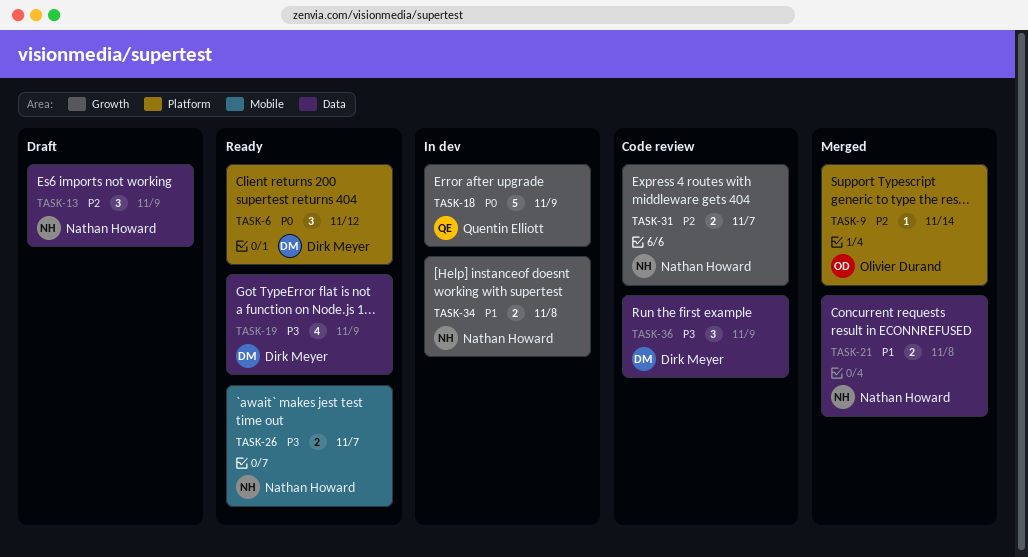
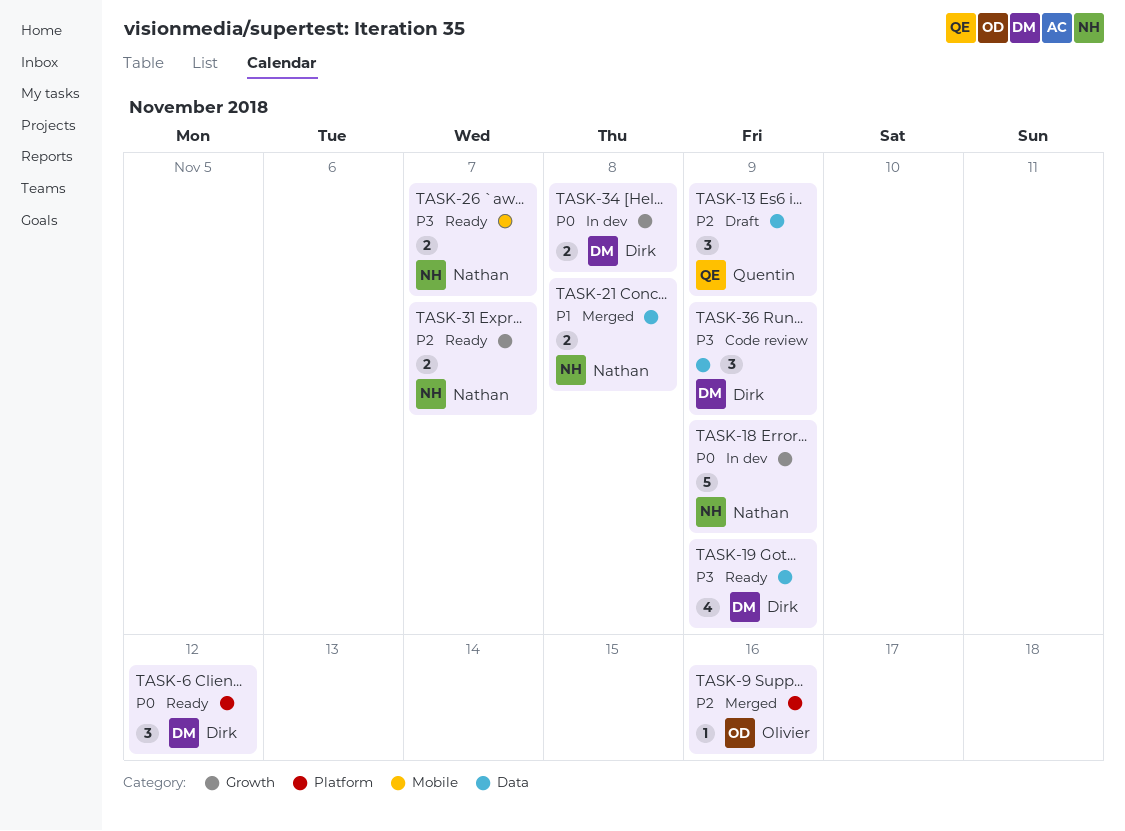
TASK-9, due: Nov 14 -> Nov 16
TASK-13, owner: Nathan Howard -> Quentin Elliott
TASK-18, owner: Quentin Elliott -> Nathan Howard
TASK-31, status: Code review -> Ready
TASK-34, owner: Nathan Howard -> Dirk Meyer
TASK-34, priority: P1 -> P0

